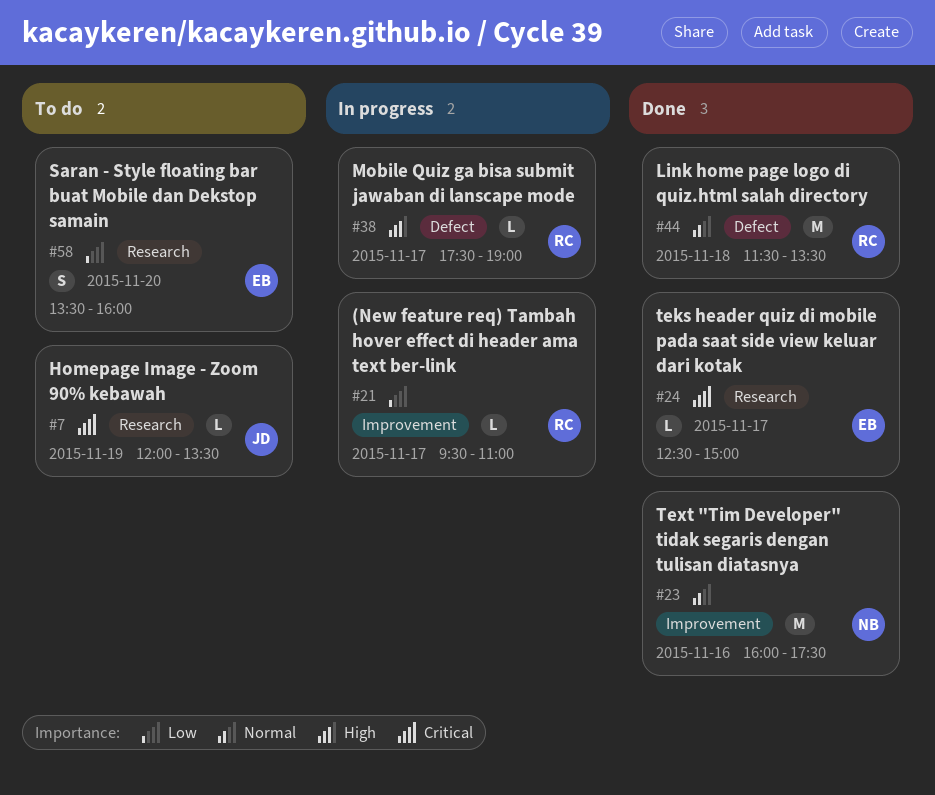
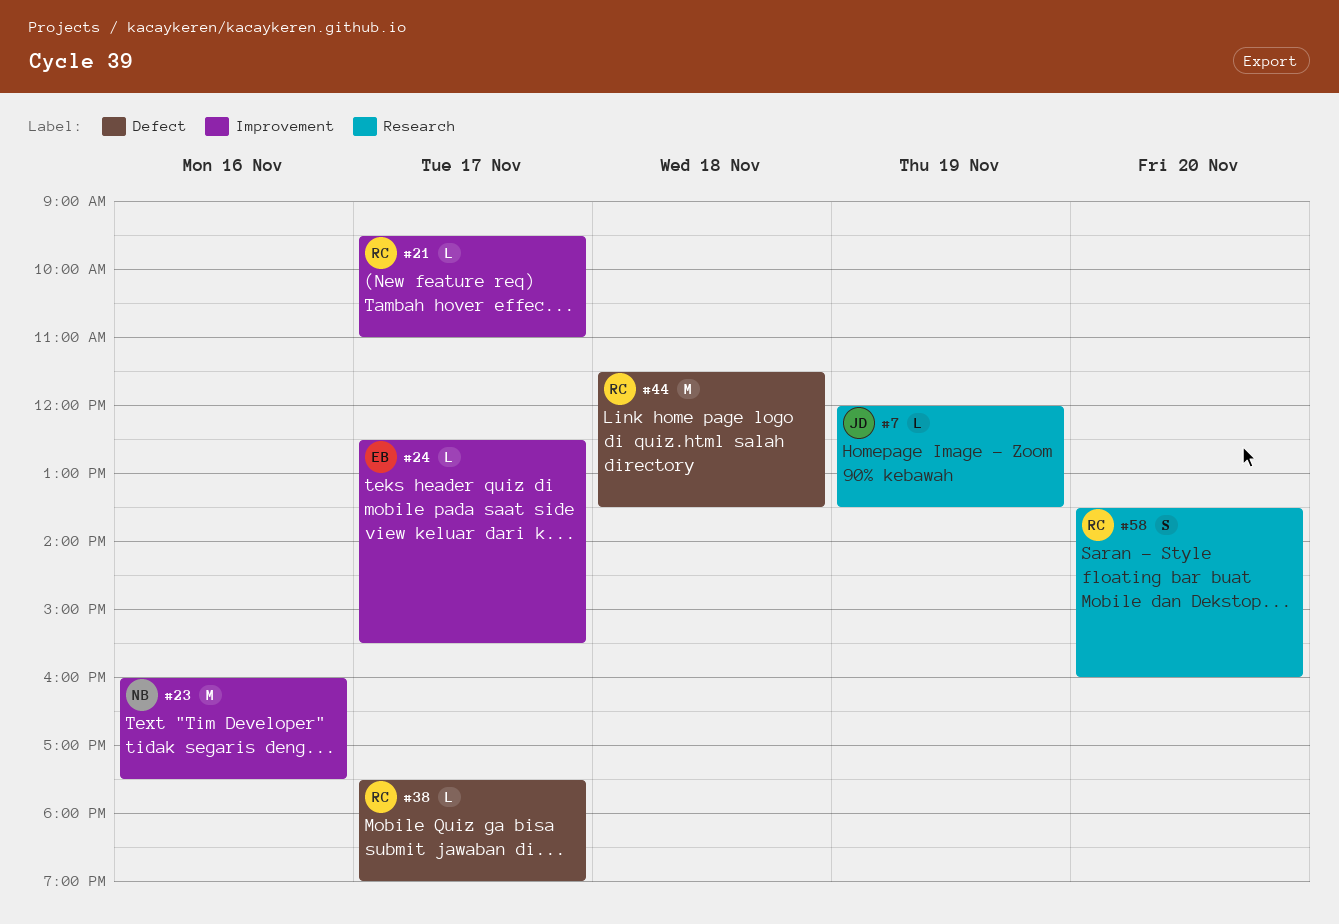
#24, label: Research -> Improvement
#24, ends: 15:00 -> 15:30
#58, owner: EB -> RC

